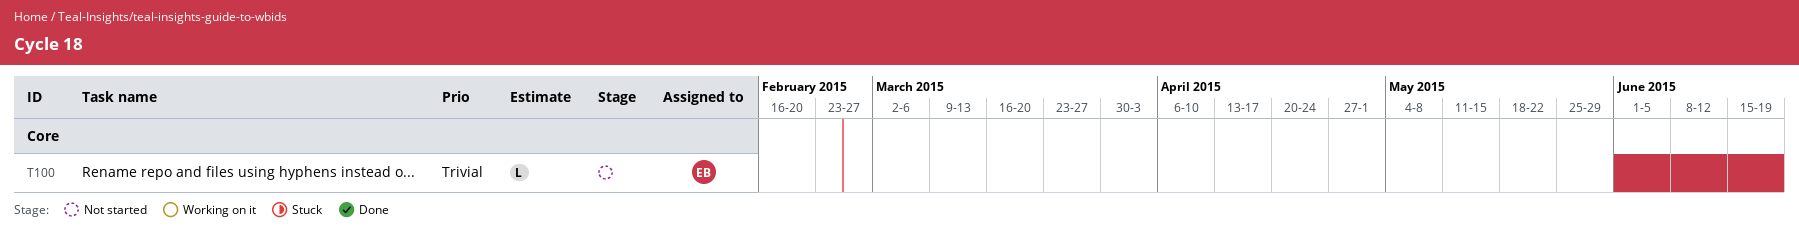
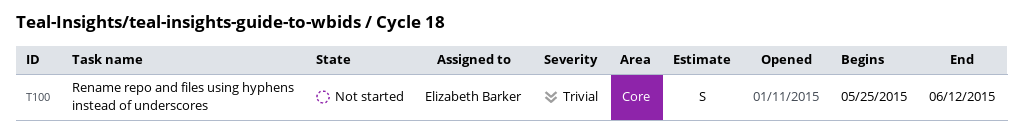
T100, estimate: L -> S
T100, start: Jun 1 -> May 25
T100, due: Jun 19 -> Jun 12

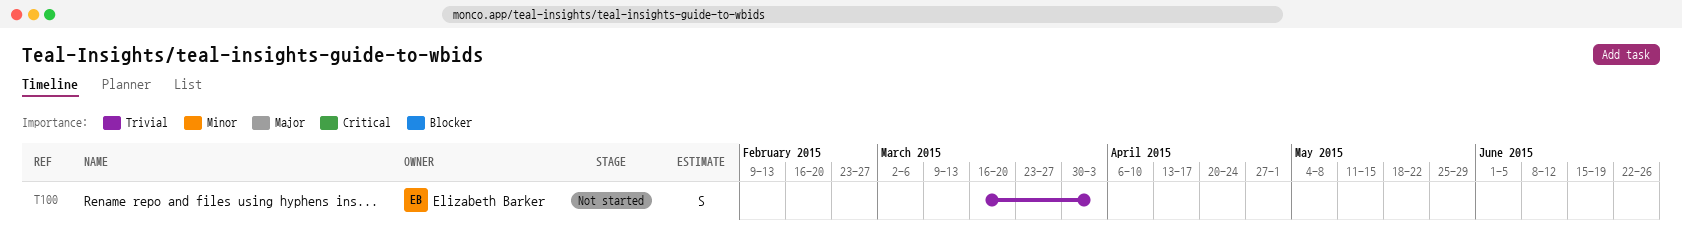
T100, start: May 25 -> Mar 16
T100, due: Jun 12 -> Apr 3

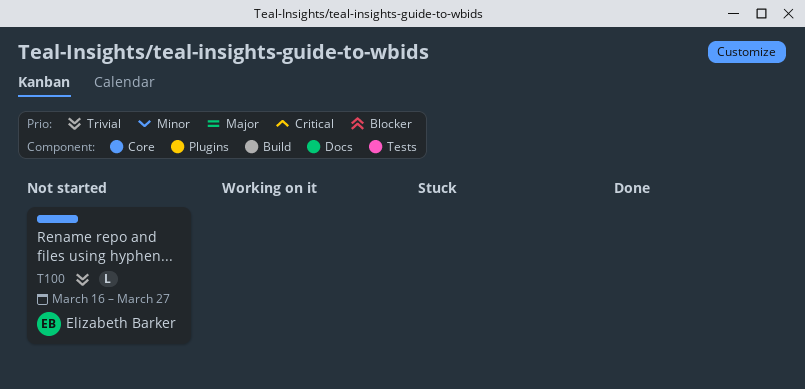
T100, estimate: S -> L
T100, due: Apr 3 -> Mar 27

